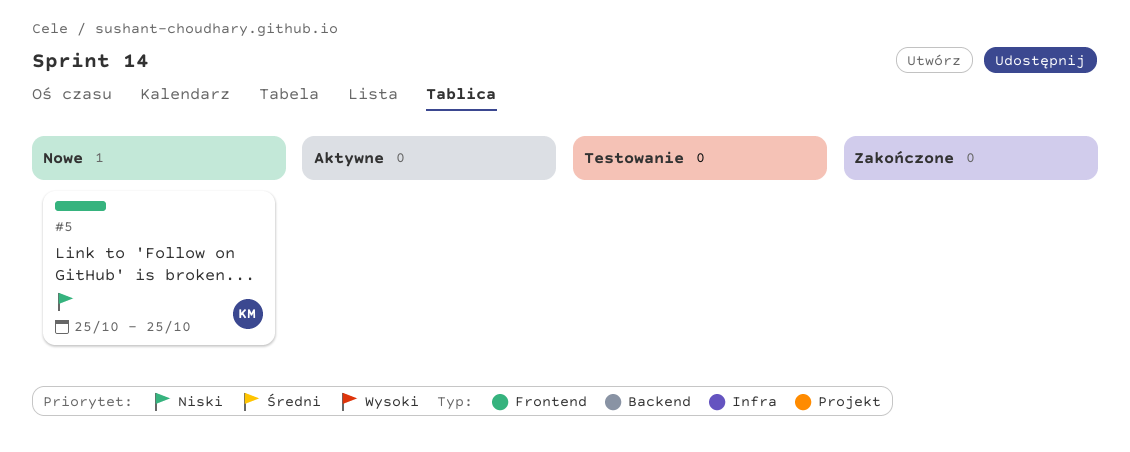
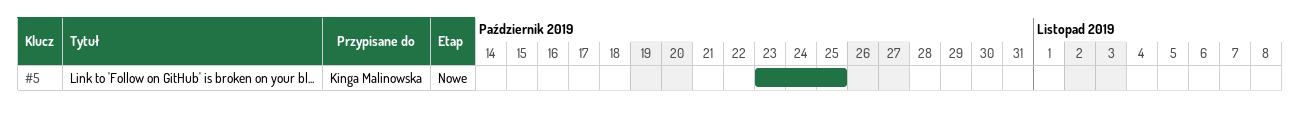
#5, start: Oct 25 -> Oct 23

